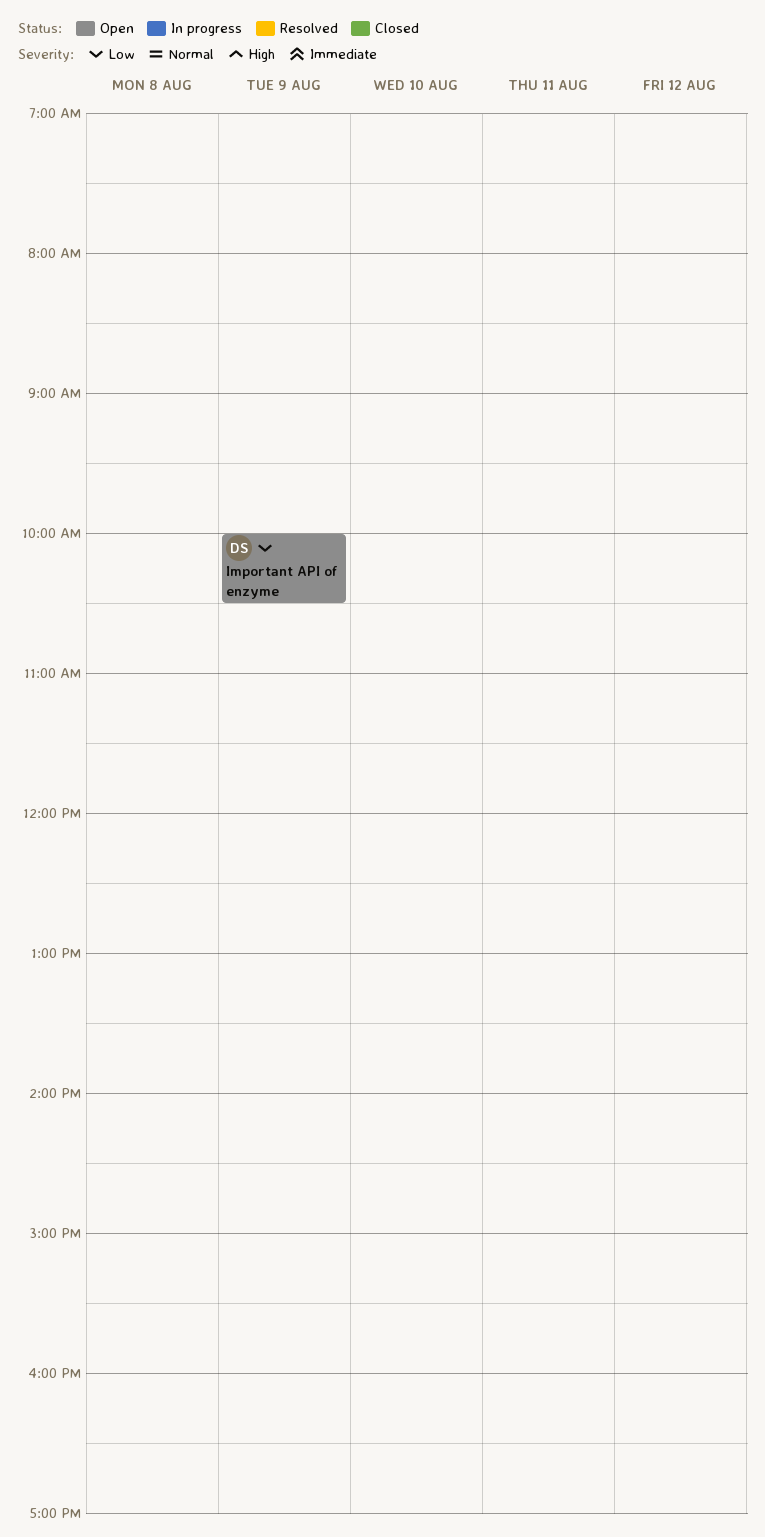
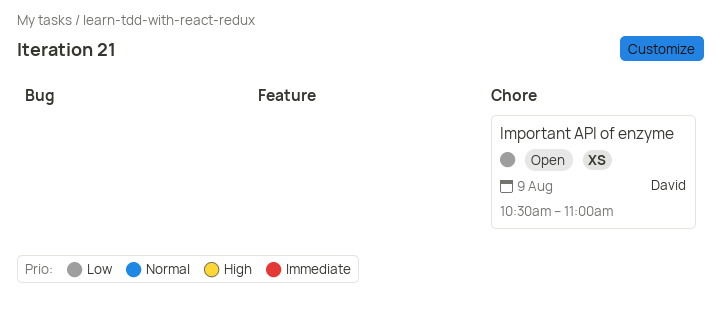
Important API of enzyme, begins: 10:00 -> 10:30
Important API of enzyme, ends: 10:30 -> 11:00

